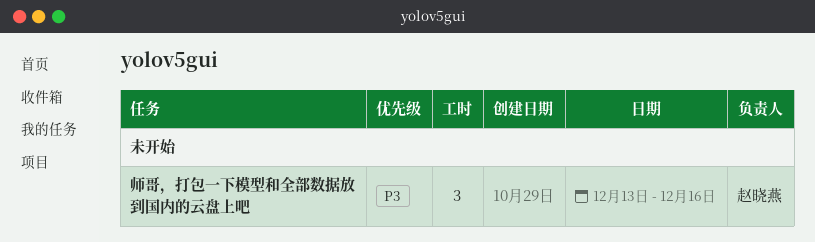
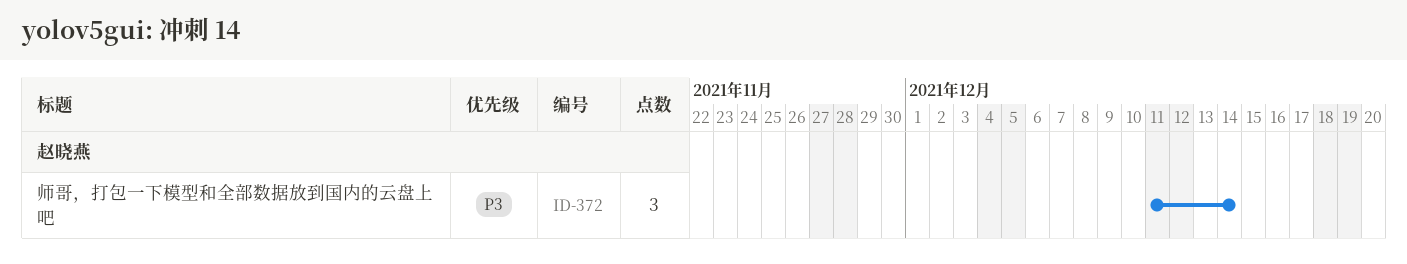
师哥，打包一下模型和全部数据放到国内的云盘上吧, start: Dec 13 -> Dec 11
师哥，打包一下模型和全部数据放到国内的云盘上吧, due: Dec 16 -> Dec 14

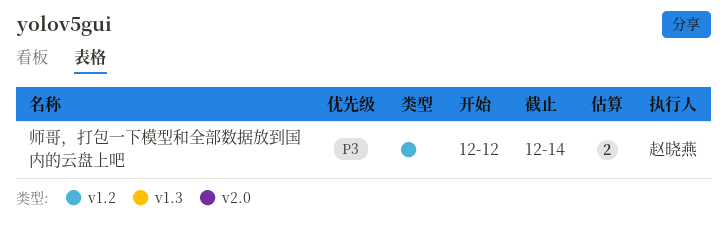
师哥，打包一下模型和全部数据放到国内的云盘上吧, estimate: 3 -> 2
师哥，打包一下模型和全部数据放到国内的云盘上吧, start: Dec 11 -> Dec 12

